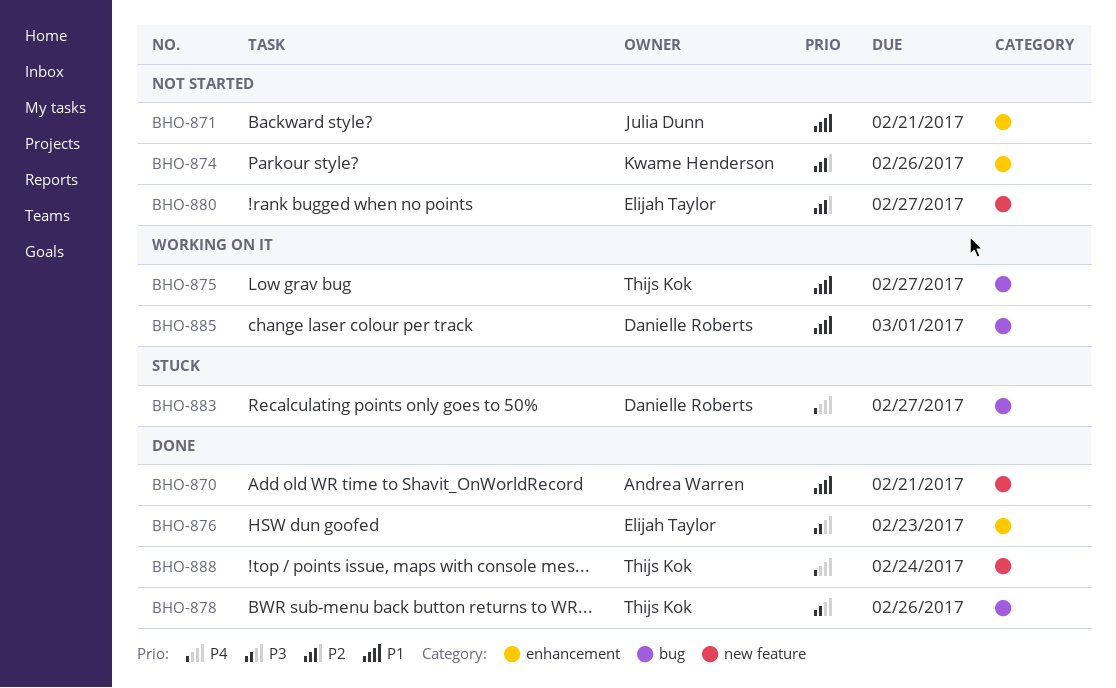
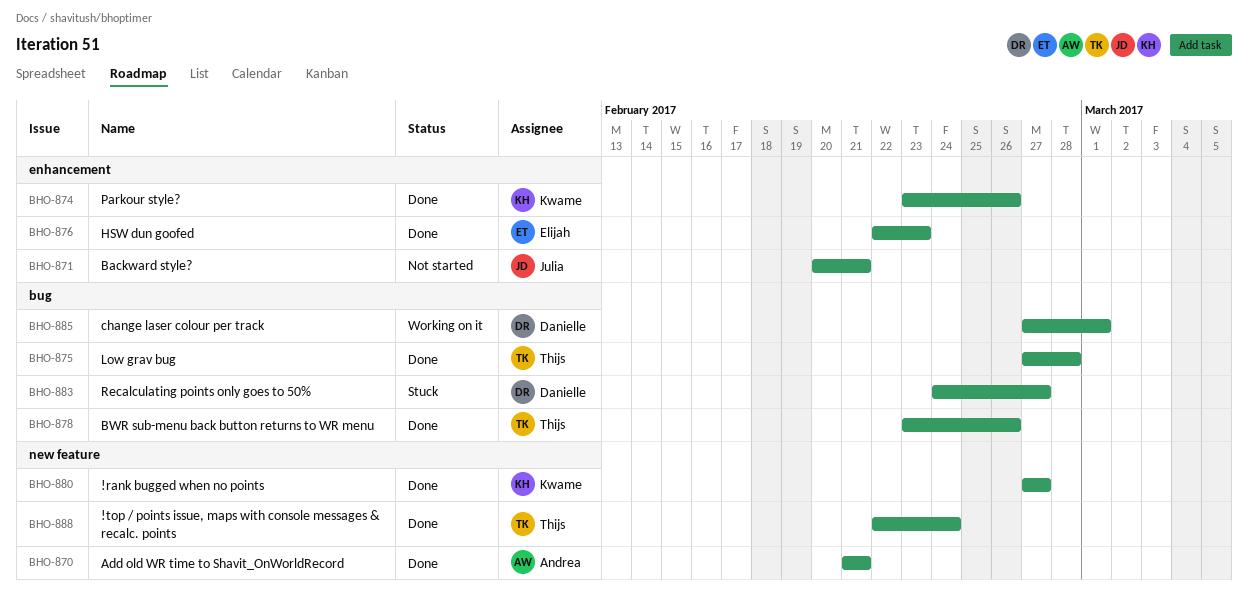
BHO-874, status: Not started -> Done
BHO-875, status: Working on it -> Done
BHO-875, due: Feb 27 -> Feb 28
BHO-880, status: Not started -> Done
BHO-880, owner: Elijah Taylor -> Kwame Henderson

